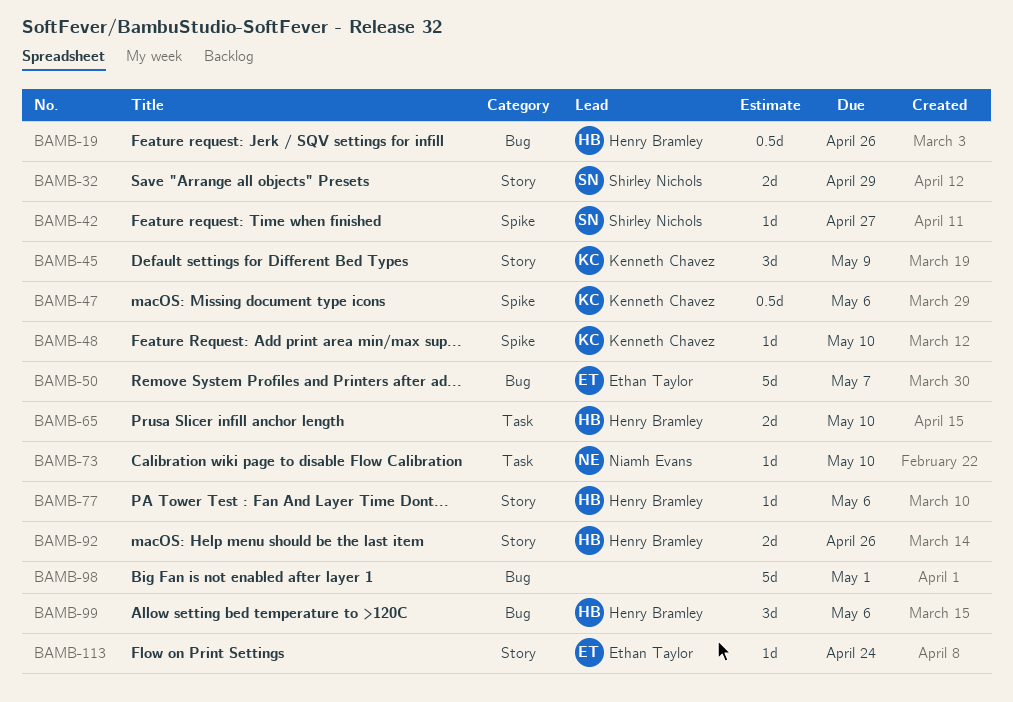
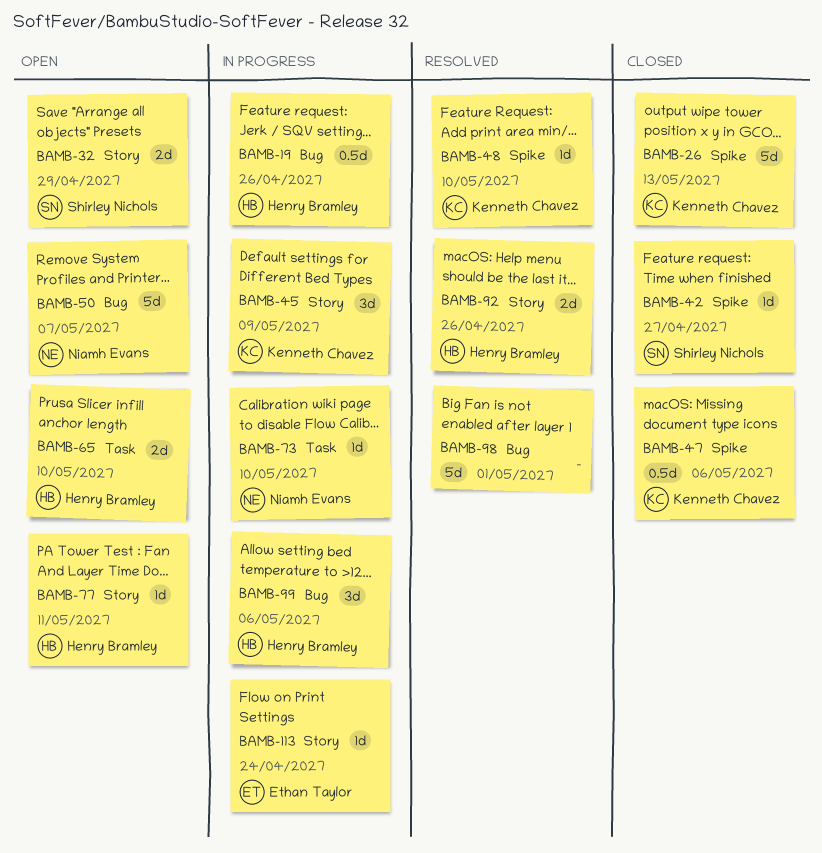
BAMB-26: none -> present
BAMB-50, owner: Ethan Taylor -> Niamh Evans
BAMB-77, due: May 6 -> May 11

